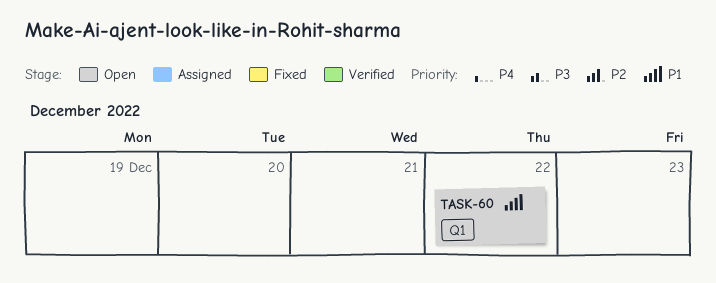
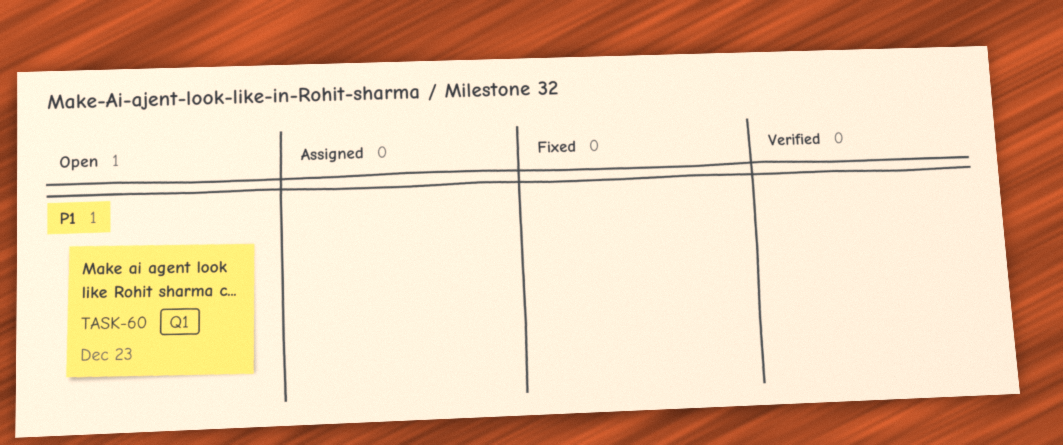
TASK-60, due: Dec 22 -> Dec 23

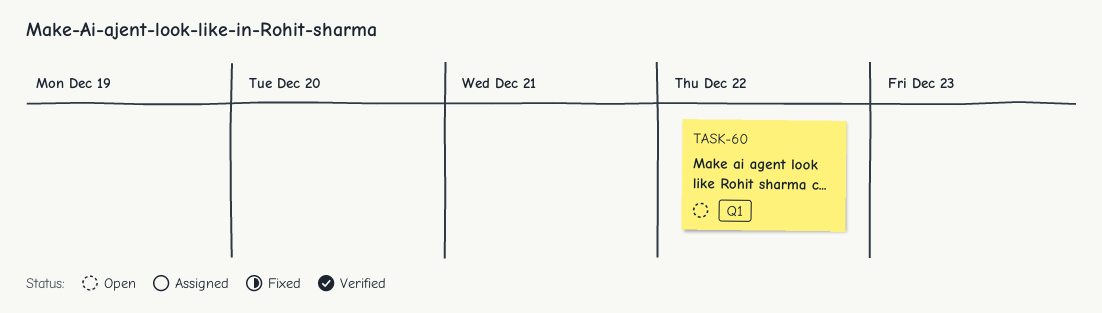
TASK-60, due: Dec 23 -> Dec 22

